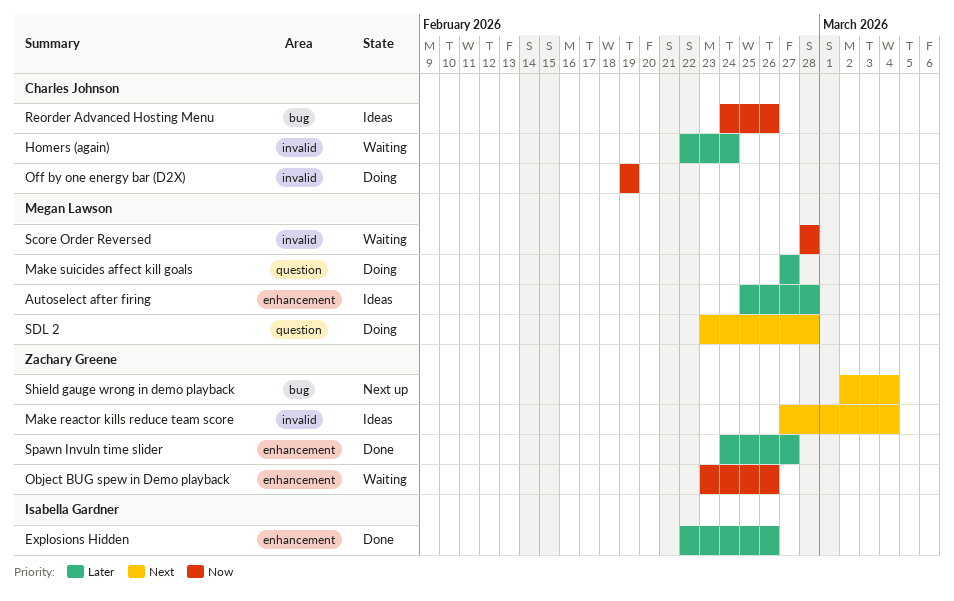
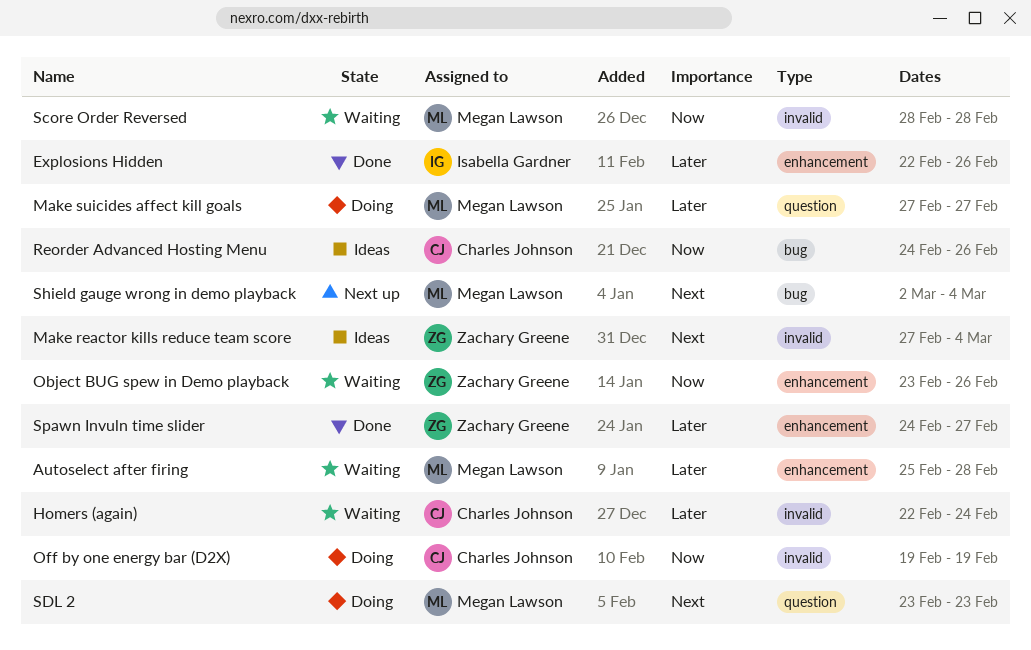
Autoselect after firing, status: Ideas -> Waiting
SDL 2, due: Feb 28 -> Feb 23
Shield gauge wrong in demo playback, owner: Zachary Greene -> Megan Lawson

